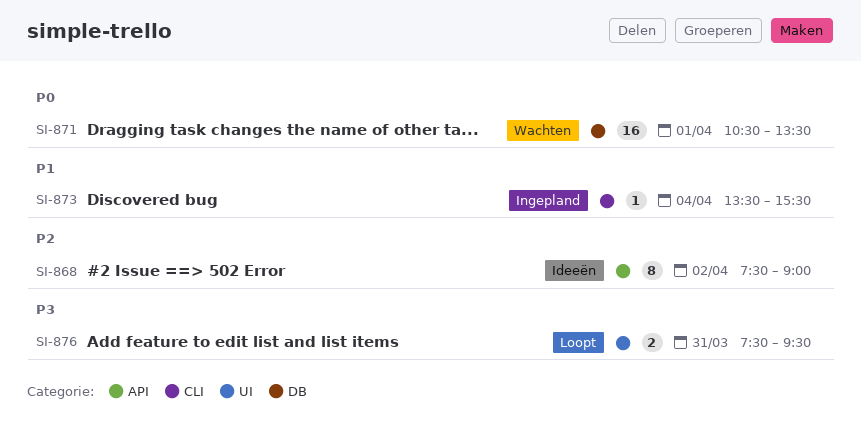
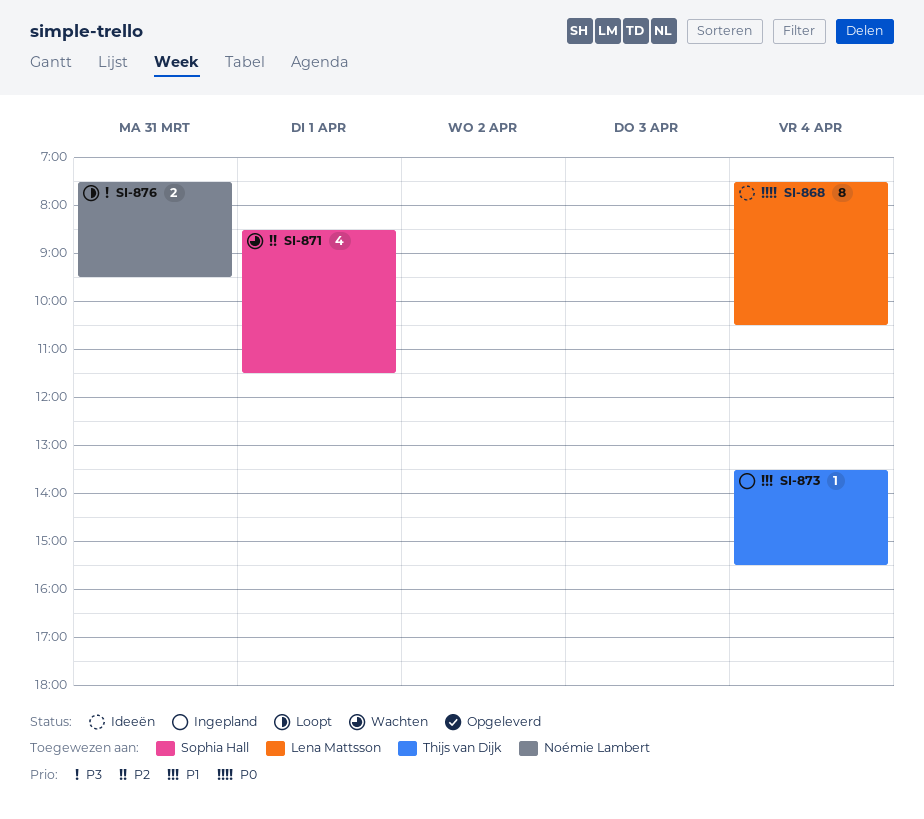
SI-868, priority: P2 -> P0
SI-868, day: Apr 2 -> Apr 4
SI-868, ends: 09:00 -> 10:30
SI-871, priority: P0 -> P2
SI-871, estimate: 16 -> 4
SI-871, begins: 10:30 -> 08:30
SI-871, ends: 13:30 -> 11:30

